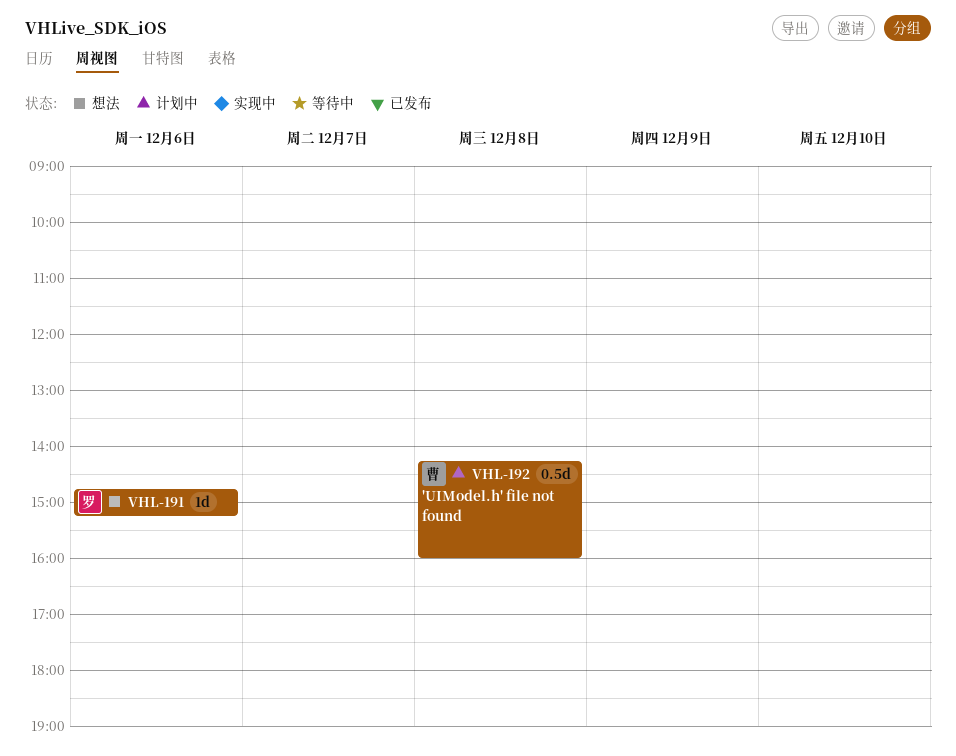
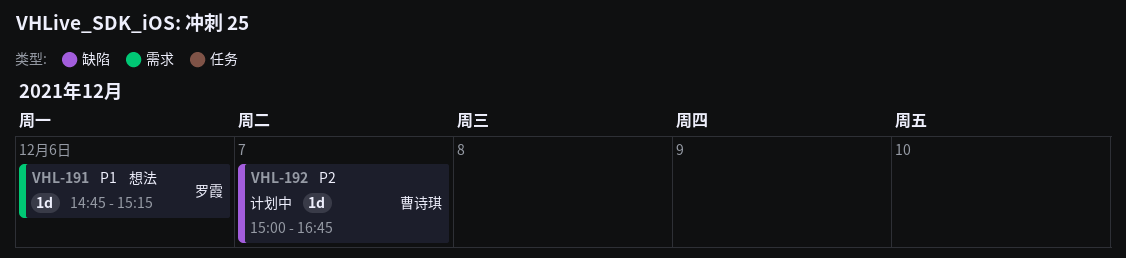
VHL-192, estimate: 0.5d -> 1d
VHL-192, day: Dec 8 -> Dec 7
VHL-192, begins: 14:15 -> 15:00
VHL-192, ends: 16:00 -> 16:45

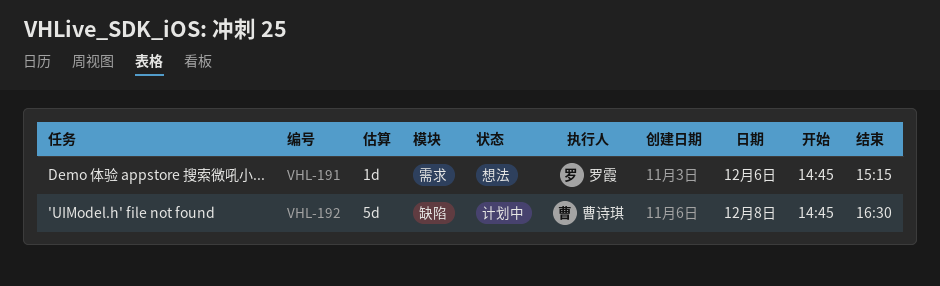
VHL-192, estimate: 1d -> 5d
VHL-192, day: Dec 7 -> Dec 8
VHL-192, begins: 15:00 -> 14:45
VHL-192, ends: 16:45 -> 16:30

